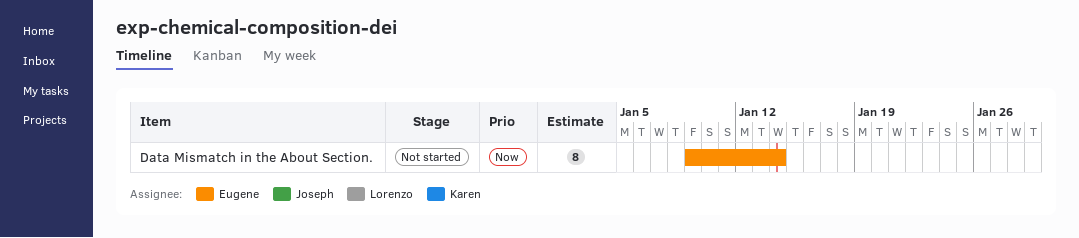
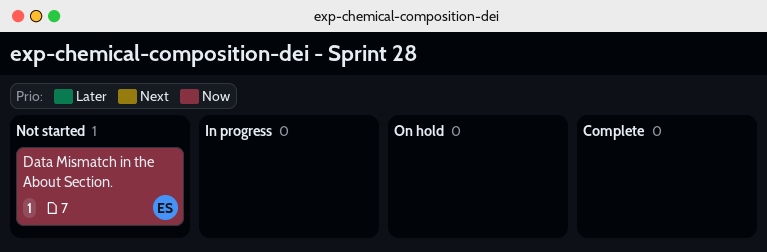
Data Mismatch in the About Section., estimate: 8 -> 1

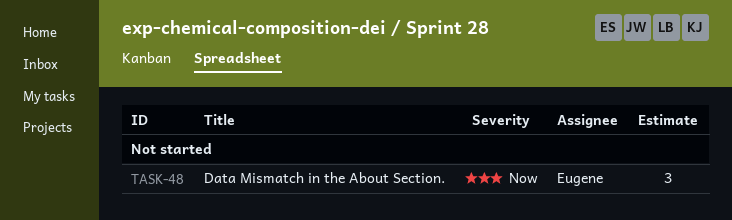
Data Mismatch in the About Section., estimate: 1 -> 3

